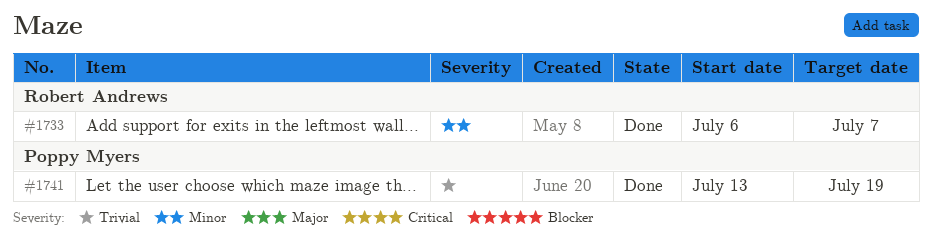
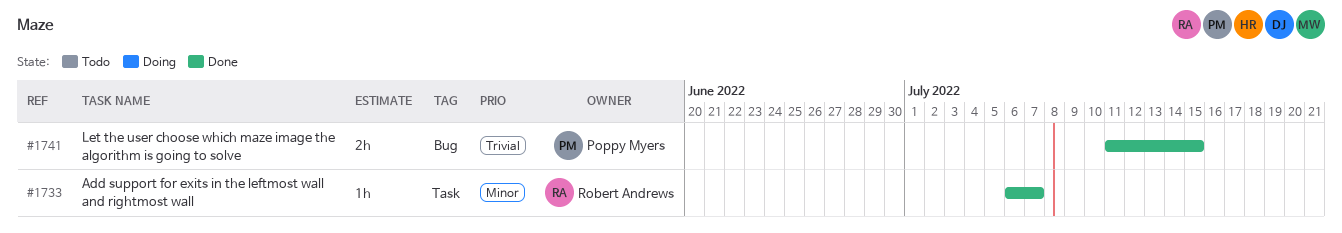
#1741, start: Jul 13 -> Jul 11
#1741, due: Jul 19 -> Jul 15

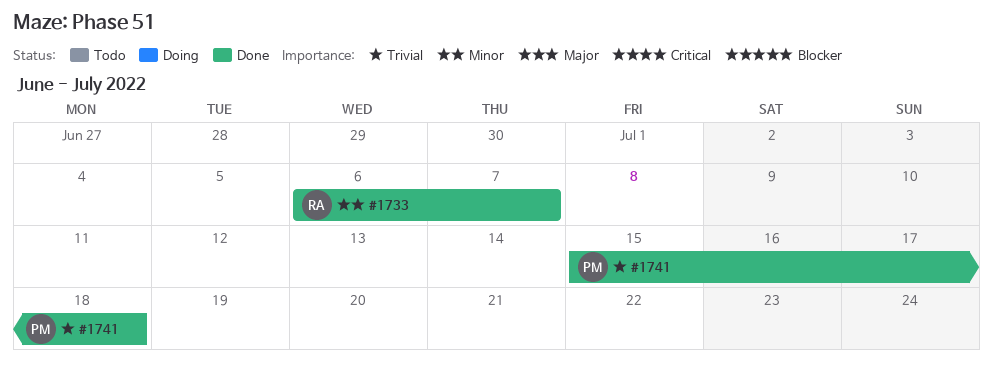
#1741, start: Jul 11 -> Jul 15
#1741, due: Jul 15 -> Jul 18

